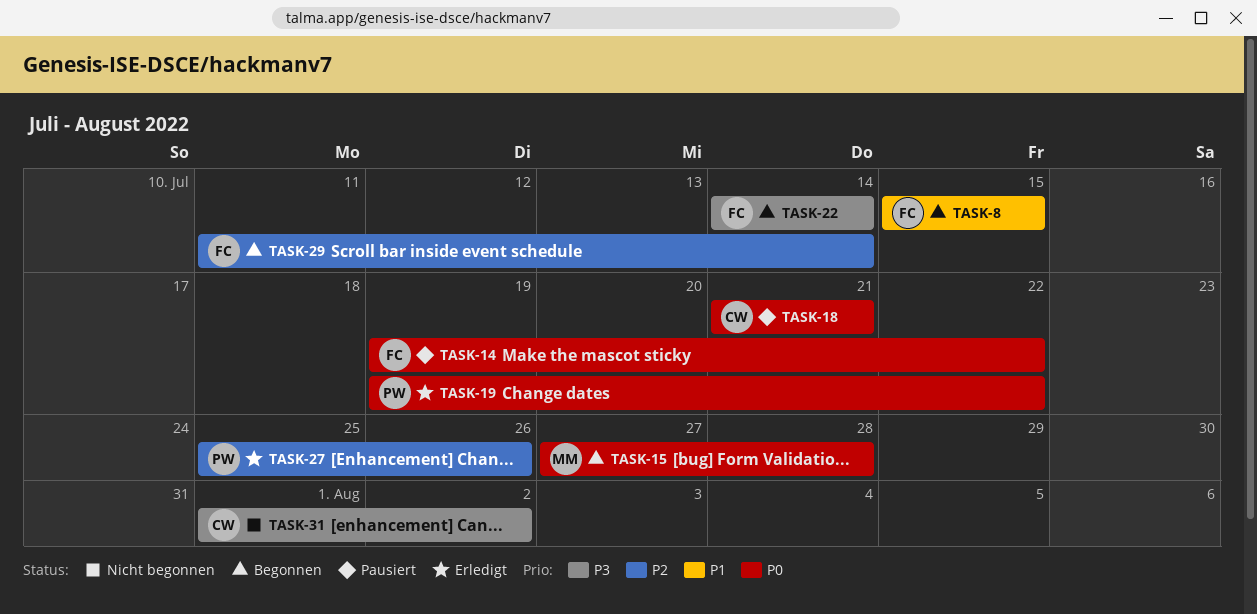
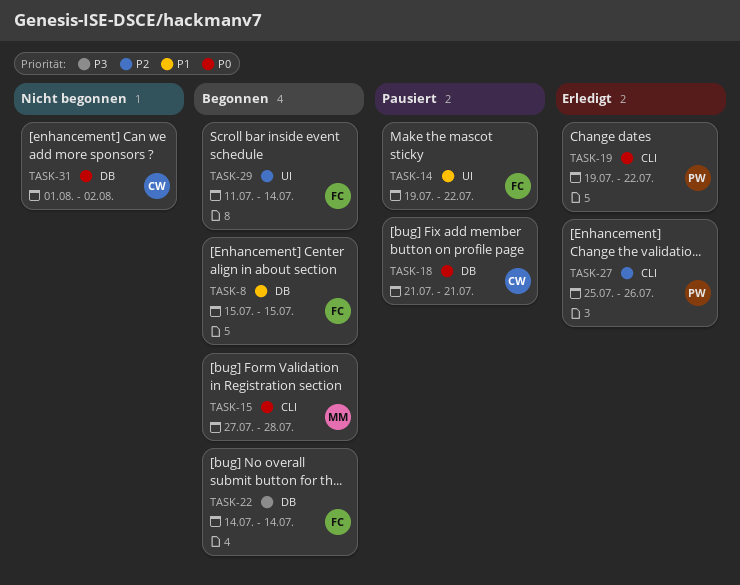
TASK-14, priority: P0 -> P1
TASK-31, priority: P3 -> P0

